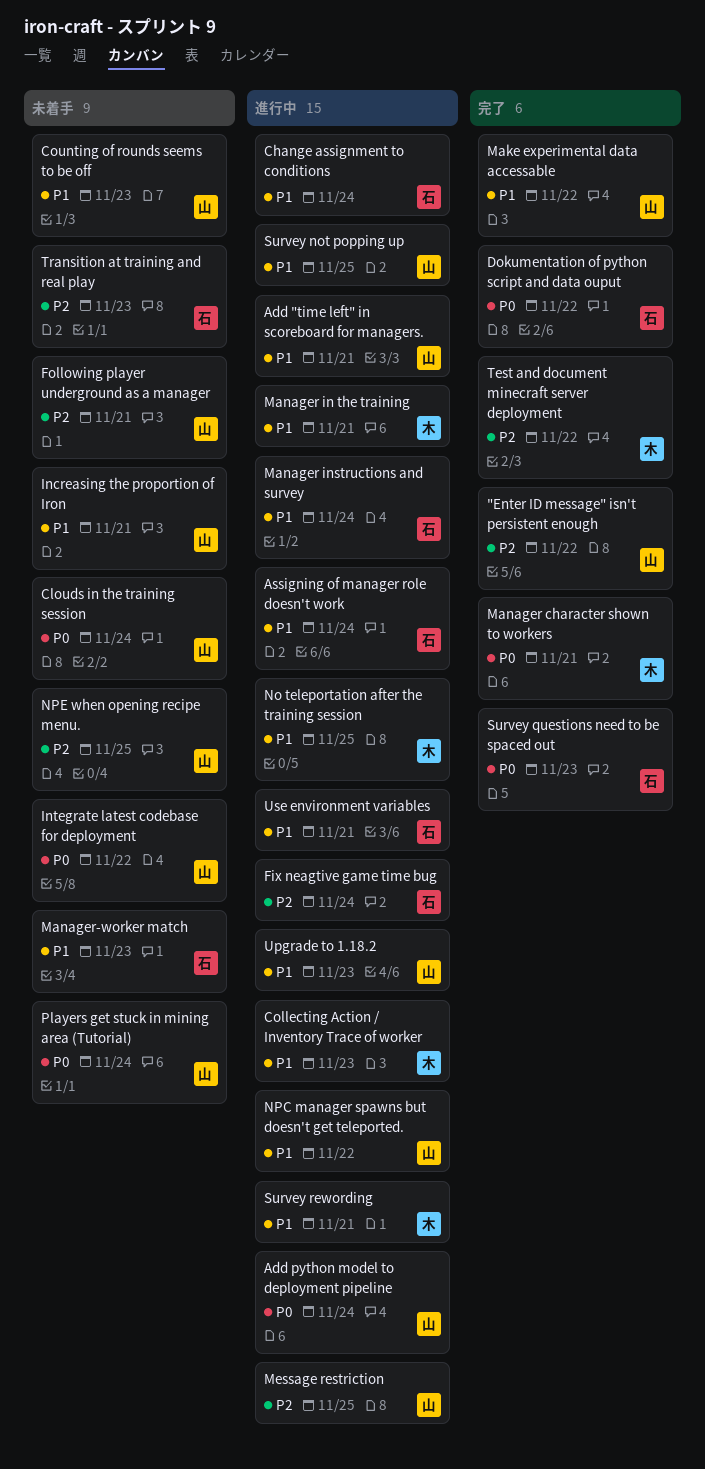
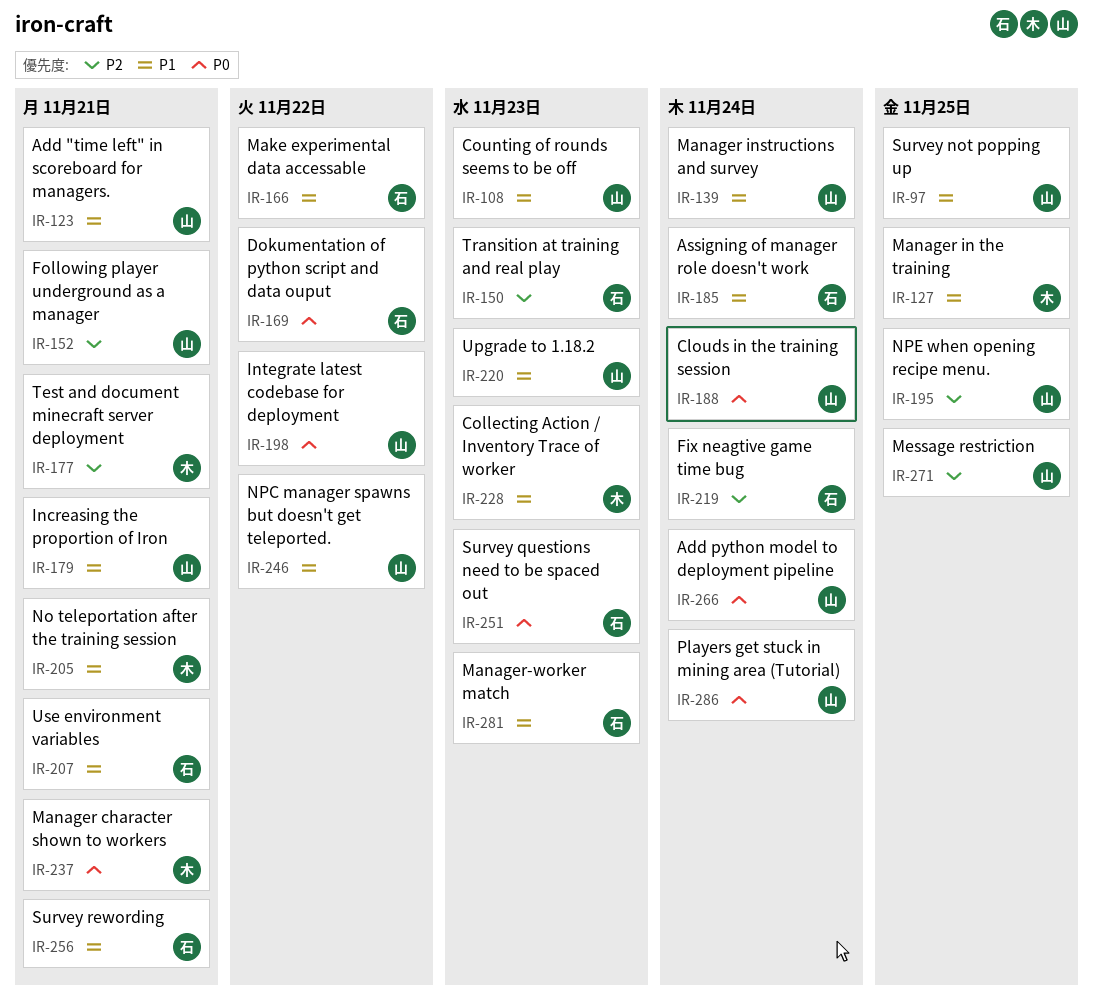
"Enter ID message" isn't persistent enough: present -> none
Change assignment to conditions: present -> none
Make experimental data accessable, owner: 山 -> 石
Manager in the training, due: Nov 21 -> Nov 25
Manager instructions and survey, owner: 石 -> 山
No teleportation after the training session, due: Nov 25 -> Nov 21
Survey rewording, owner: 木 -> 石
Test and document minecraft server deployment, due: Nov 22 -> Nov 21

